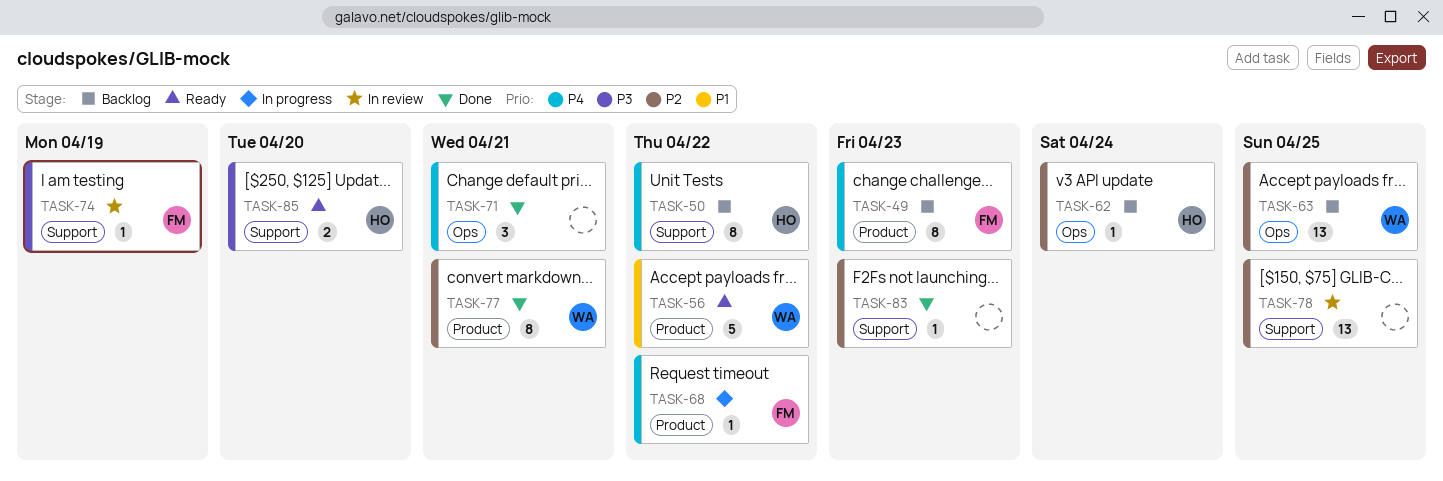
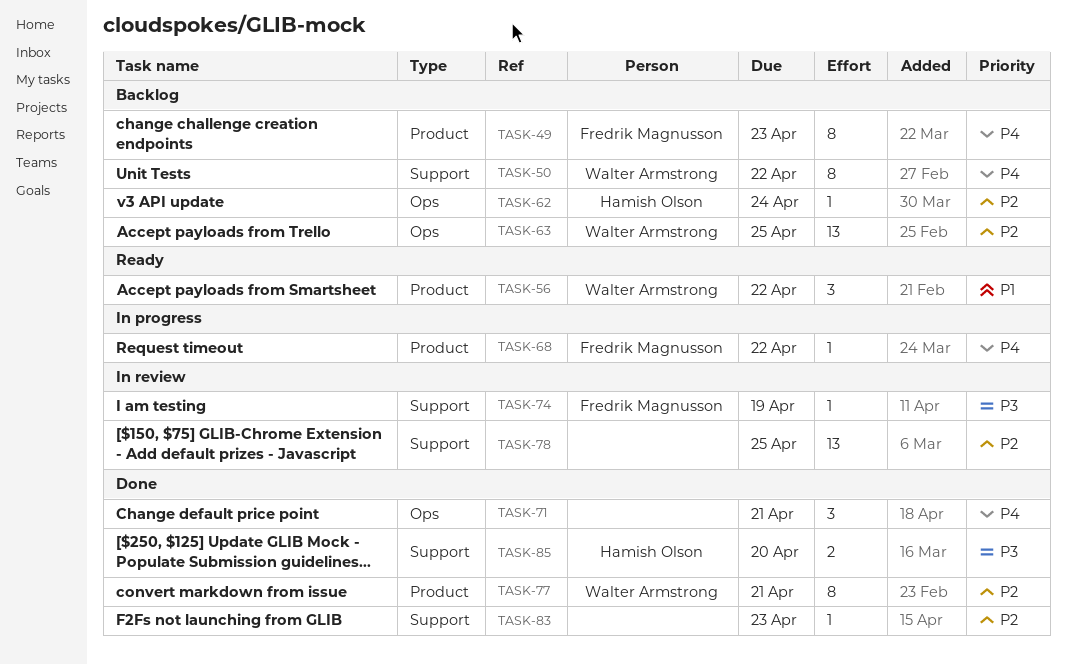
TASK-50, owner: Hamish Olson -> Walter Armstrong
TASK-56, estimate: 5 -> 3
TASK-85, status: Ready -> Done

